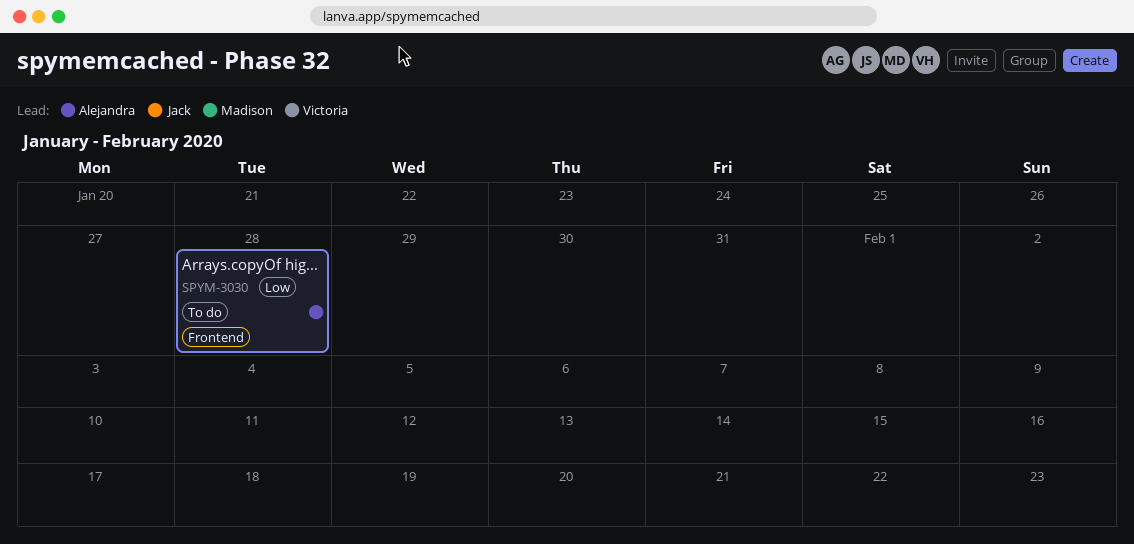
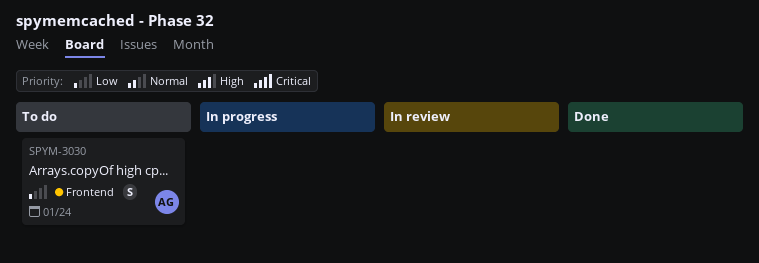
SPYM-3030, due: Jan 28 -> Jan 24

